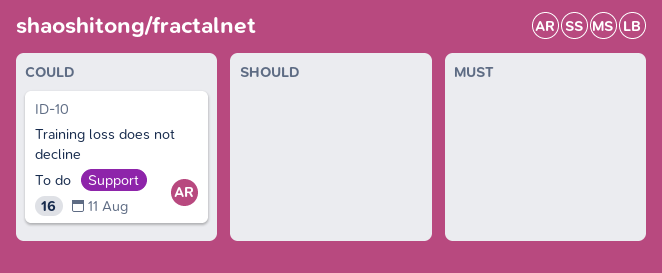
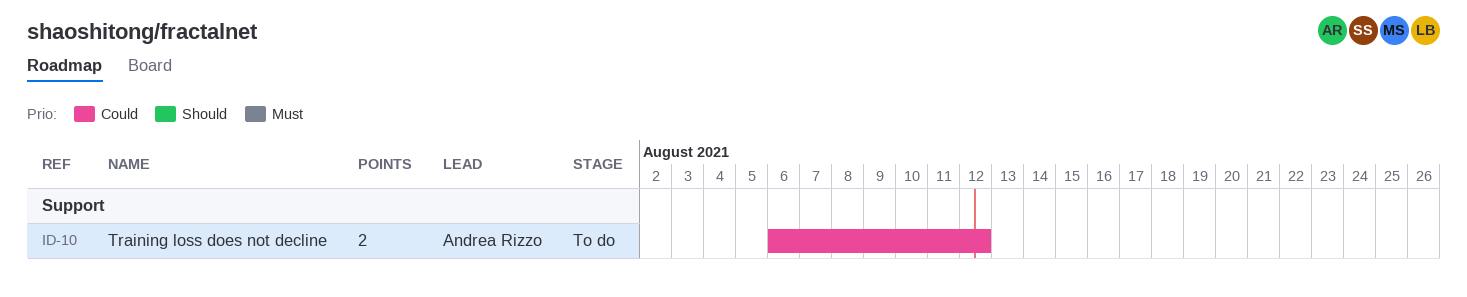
ID-10, estimate: 16 -> 2
ID-10, due: Aug 11 -> Aug 12

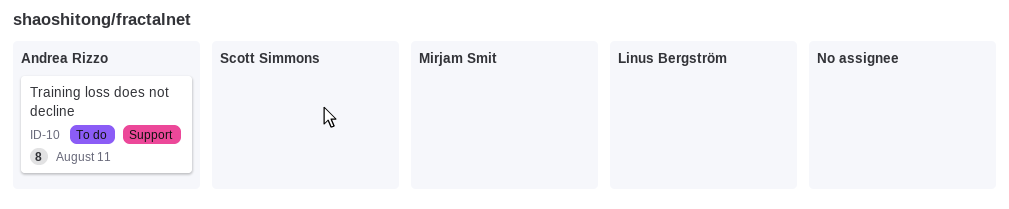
ID-10, estimate: 2 -> 8
ID-10, due: Aug 12 -> Aug 11

